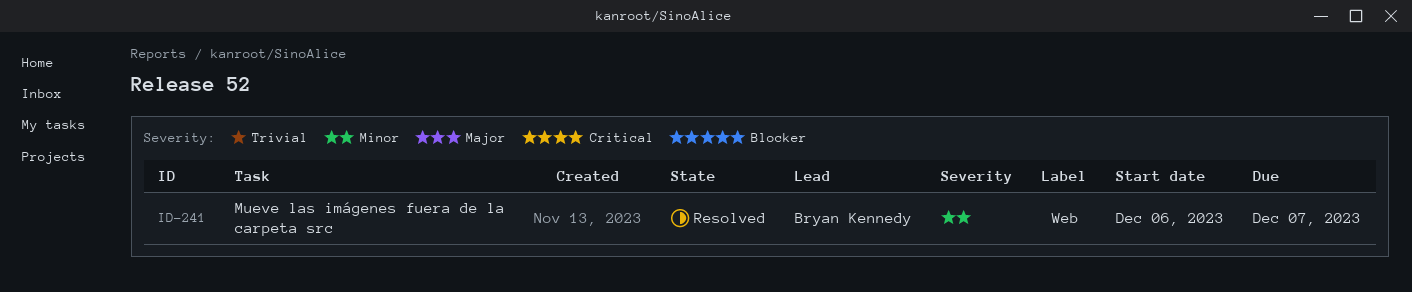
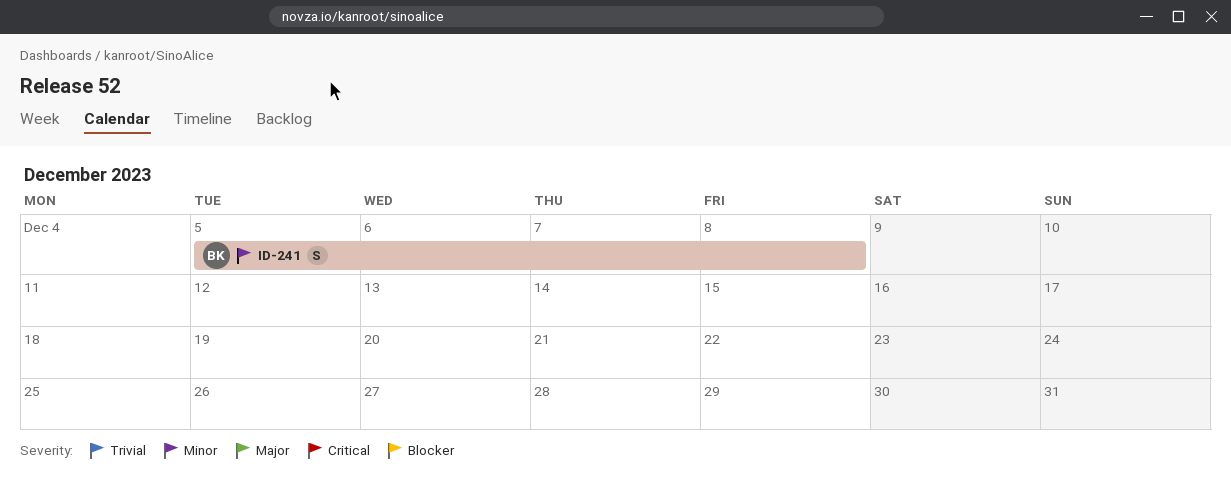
ID-241, start: Dec 6 -> Dec 5
ID-241, due: Dec 7 -> Dec 8

